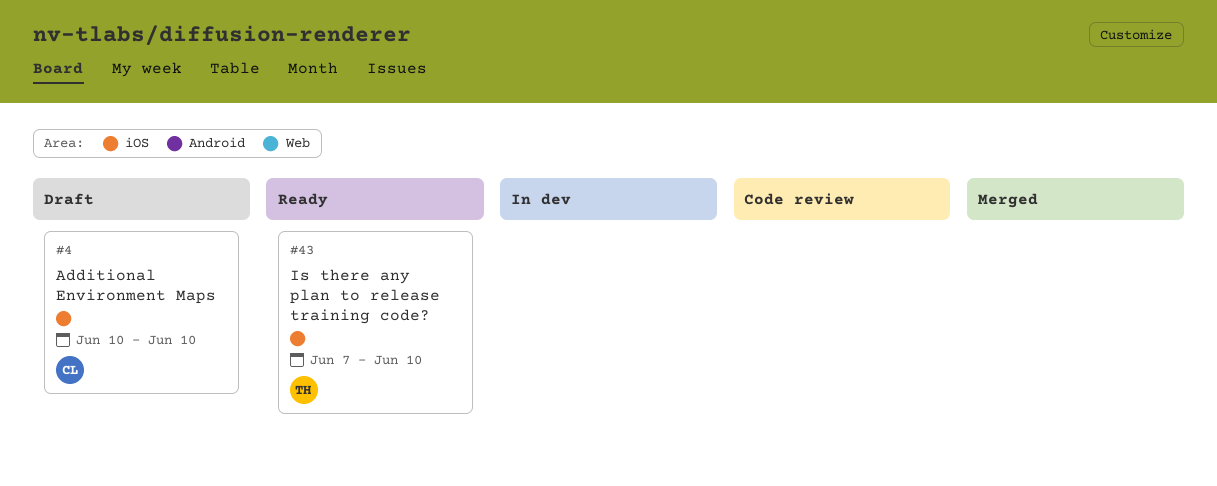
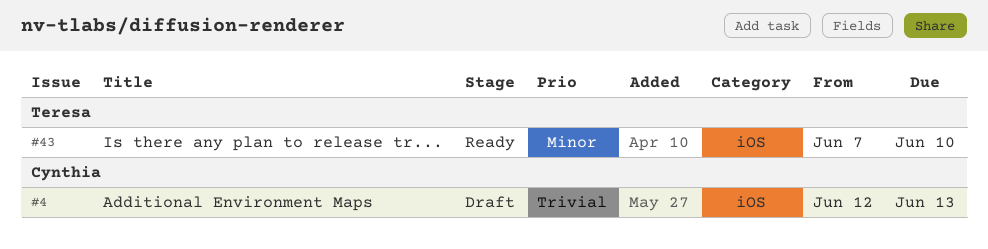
#4, start: Jun 10 -> Jun 12
#4, due: Jun 10 -> Jun 13

